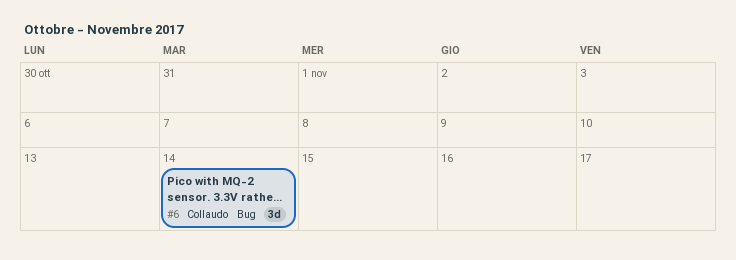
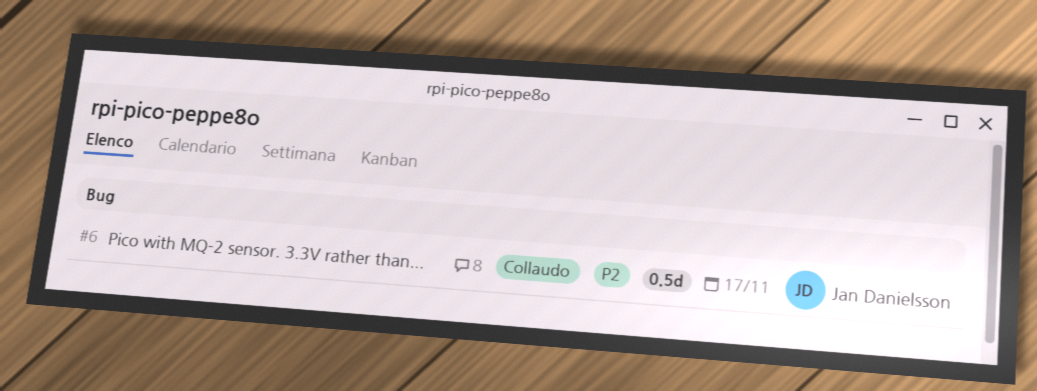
#6, estimate: 3d -> 0.5d
#6, due: Nov 14 -> Nov 17

